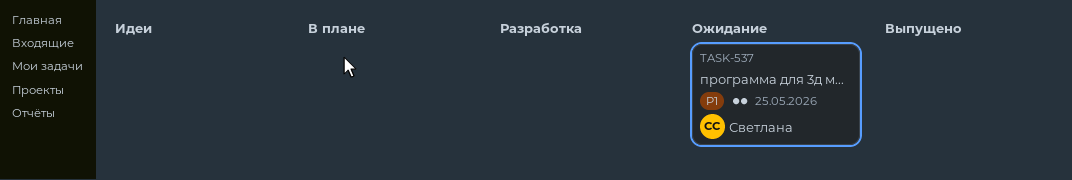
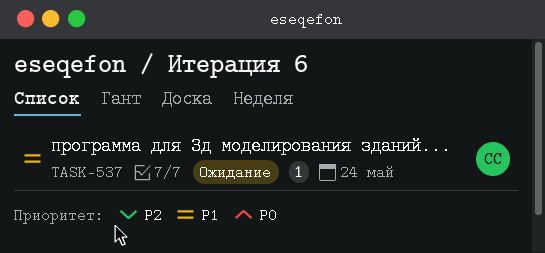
TASK-537, estimate: 2 -> 1
TASK-537, due: May 25 -> May 24

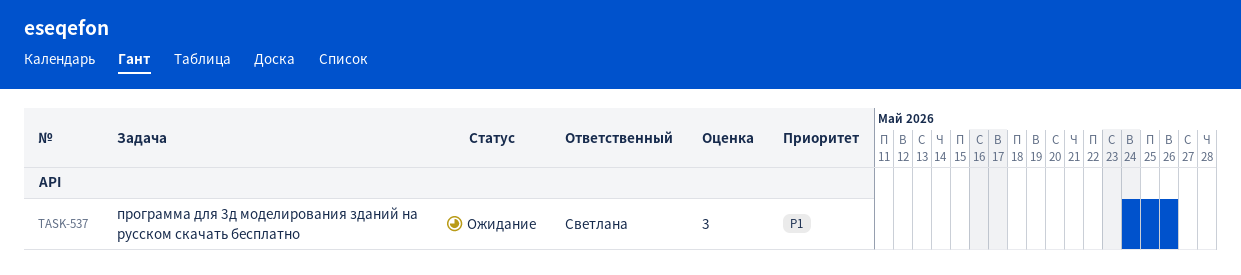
TASK-537, estimate: 1 -> 3
TASK-537, due: May 24 -> May 26

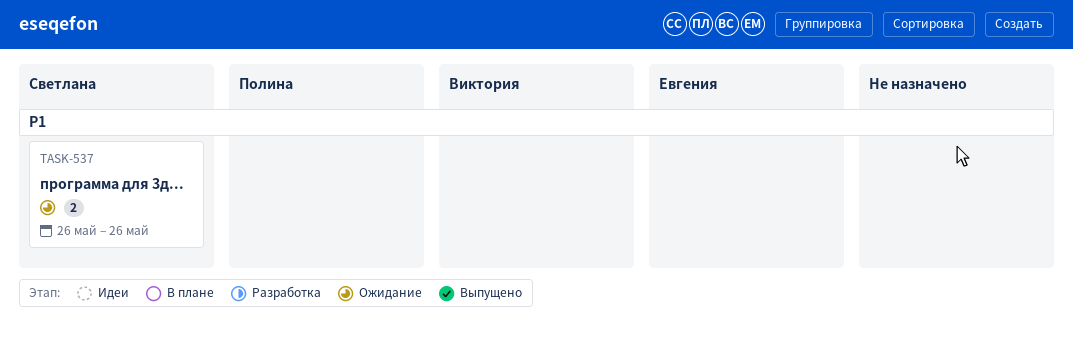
TASK-537, estimate: 3 -> 2
TASK-537, start: May 24 -> May 26

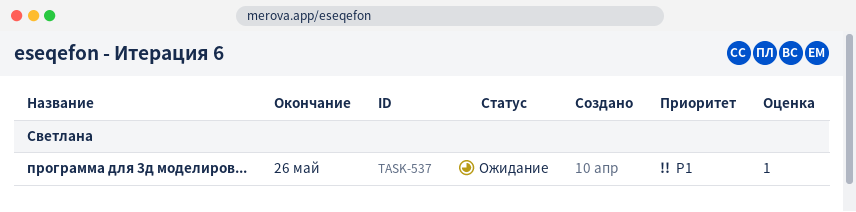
TASK-537, estimate: 2 -> 1

